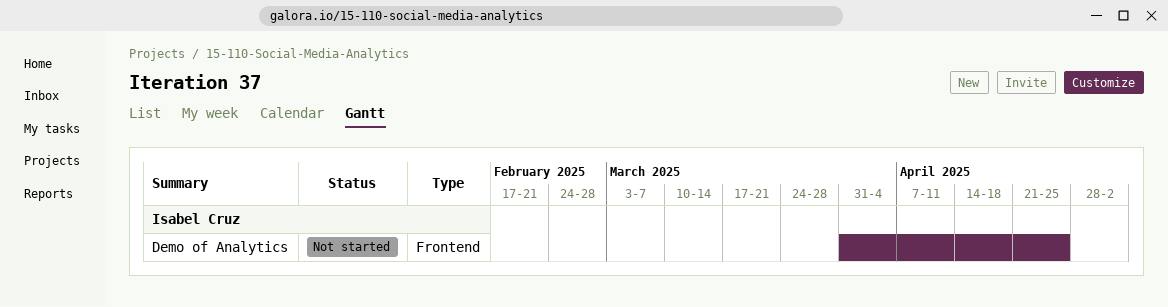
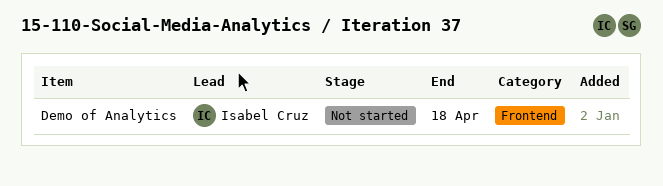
Demo of Analytics, due: Apr 25 -> Apr 18

